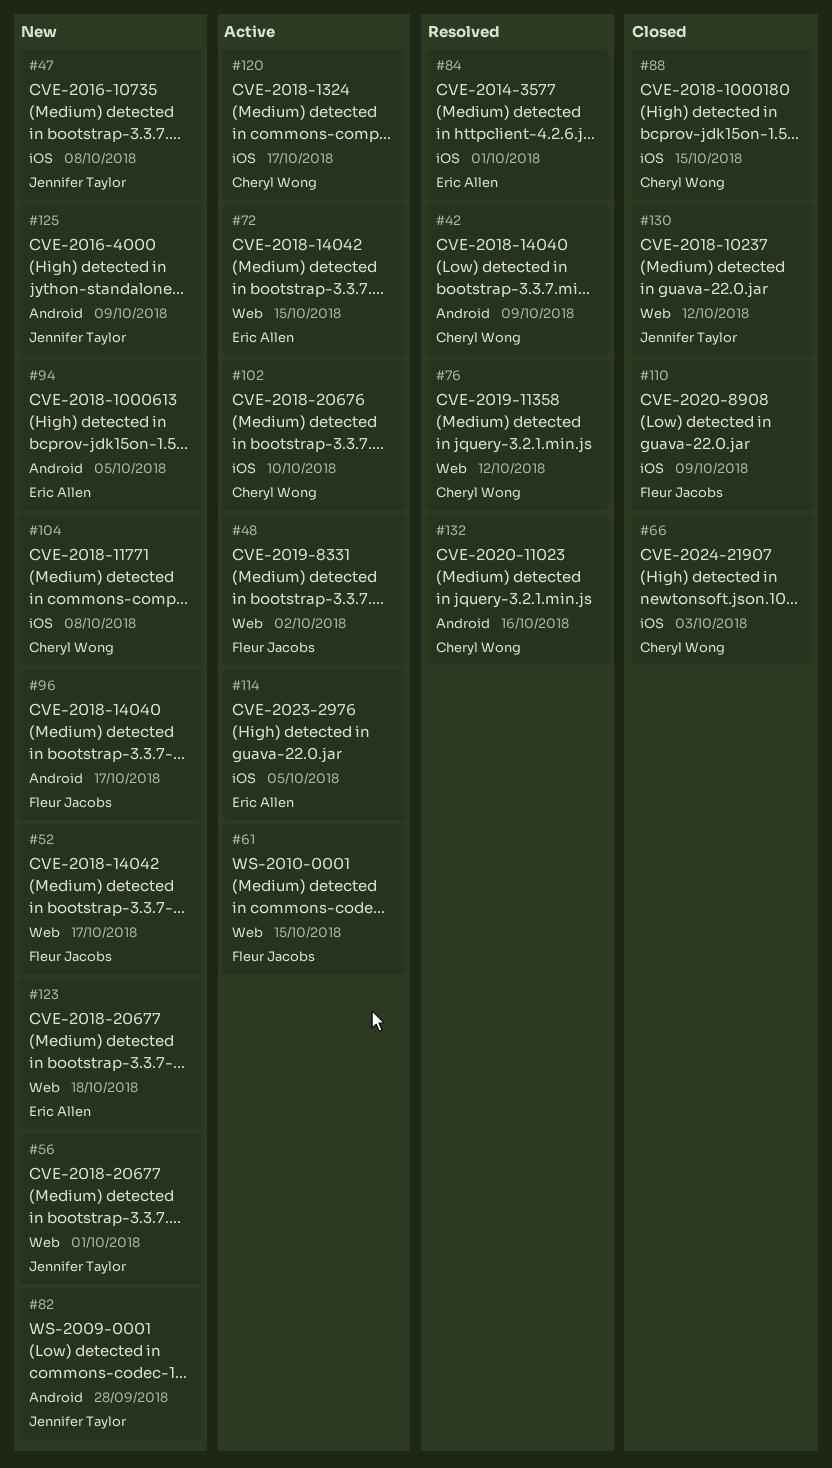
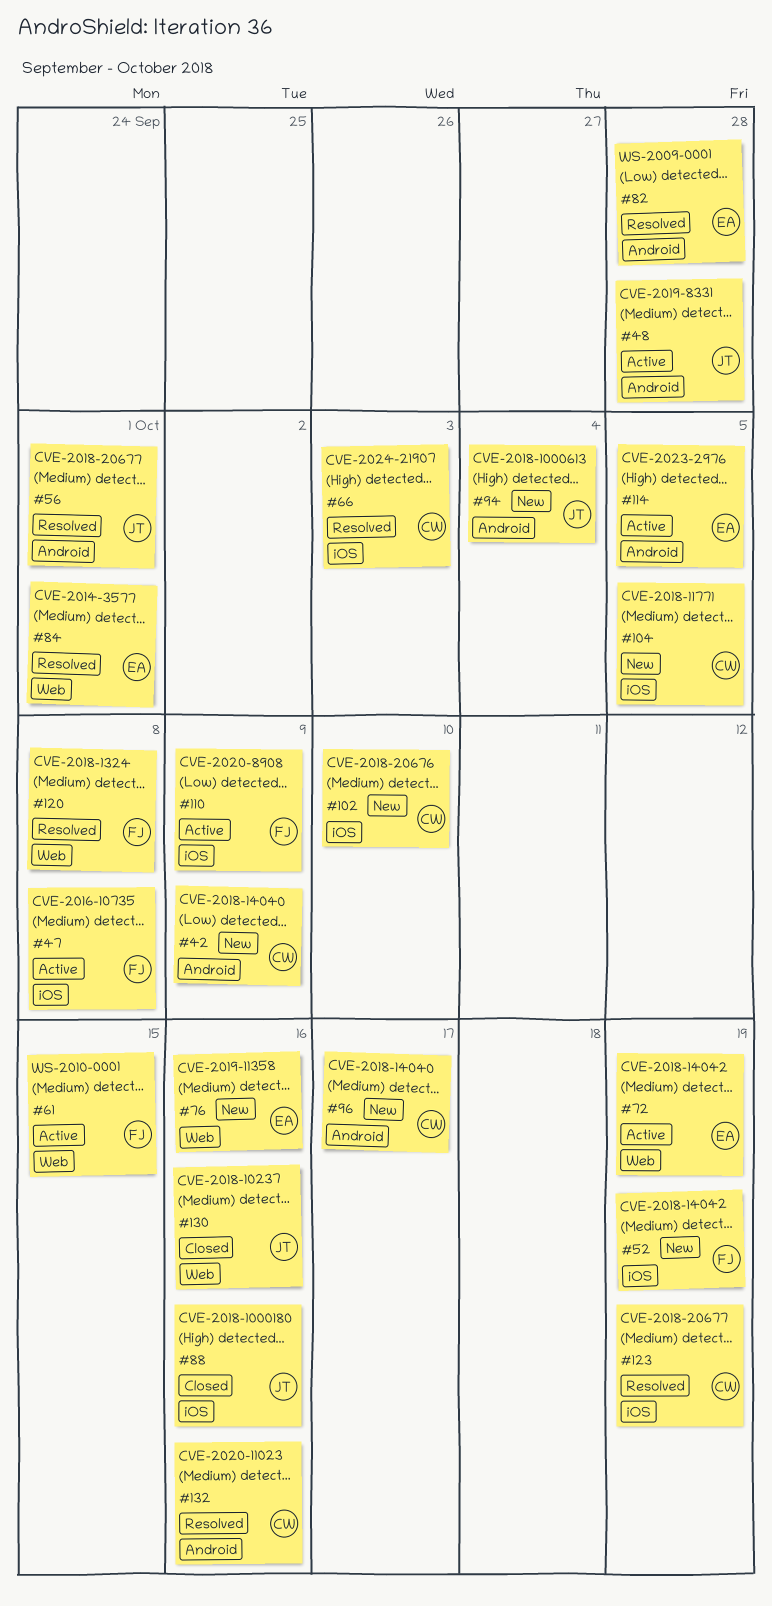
#42, status: Resolved -> New
#47, status: New -> Active
#47, owner: Jennifer Taylor -> Fleur Jacobs
#48, owner: Fleur Jacobs -> Jennifer Taylor
#48, label: Web -> Android
#48, due: Oct 2 -> Sep 28
#52, label: Web -> iOS
#52, due: Oct 17 -> Oct 19
#56, status: New -> Resolved
#56, label: Web -> Android
#66, status: Closed -> Resolved
#72, due: Oct 15 -> Oct 19
#76, status: Resolved -> New
#76, owner: Cheryl Wong -> Eric Allen
#76, due: Oct 12 -> Oct 16
#82, status: New -> Resolved
#82, owner: Jennifer Taylor -> Eric Allen
#84, label: iOS -> Web
#88, owner: Cheryl Wong -> Jennifer Taylor
#88, due: Oct 15 -> Oct 16
#94, owner: Eric Allen -> Jennifer Taylor
#94, due: Oct 5 -> Oct 4
#96, owner: Fleur Jacobs -> Cheryl Wong
#102, status: Active -> New
#104, due: Oct 8 -> Oct 5
#110, status: Closed -> Active
#114, label: iOS -> Android
#120, status: Active -> Resolved
#120, owner: Cheryl Wong -> Fleur Jacobs
#120, label: iOS -> Web
#120, due: Oct 17 -> Oct 8
#123, status: New -> Resolved
#123, owner: Eric Allen -> Cheryl Wong
#123, label: Web -> iOS
#123, due: Oct 18 -> Oct 19
#125: present -> none
#130, due: Oct 12 -> Oct 16

